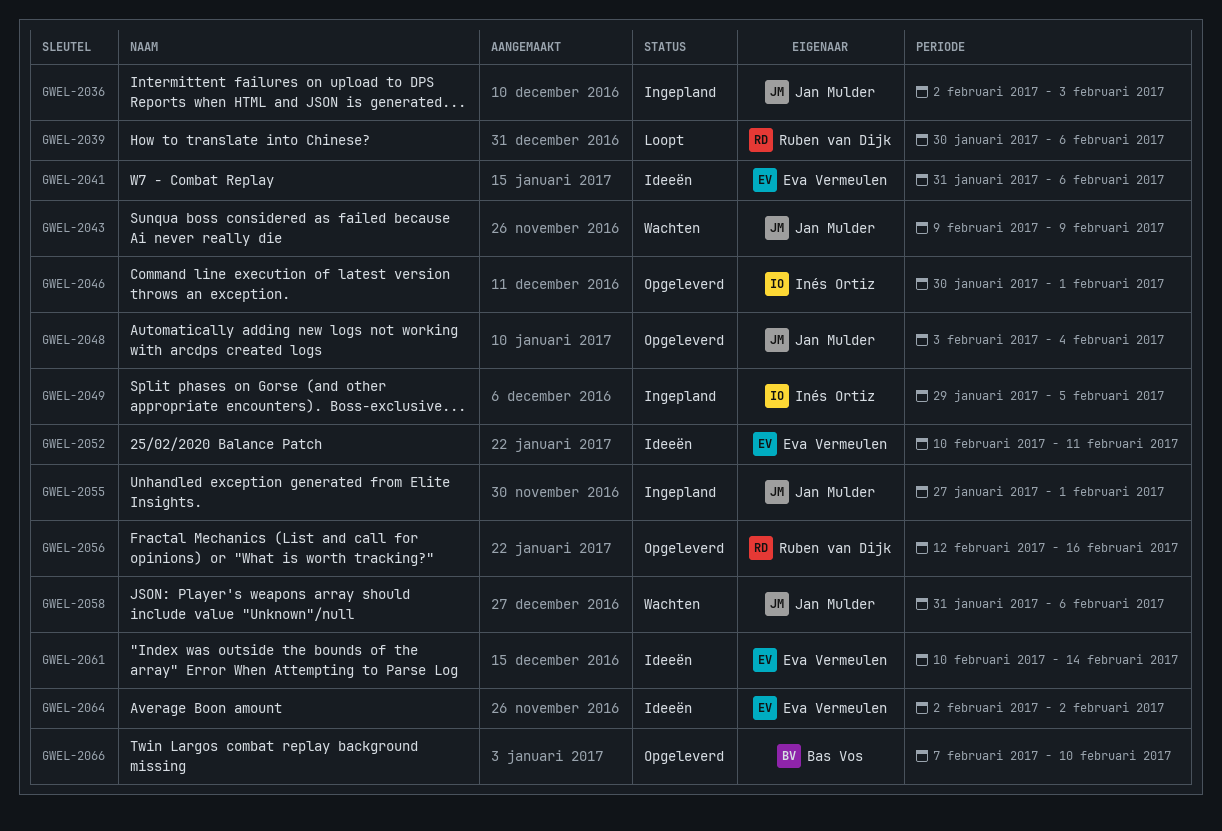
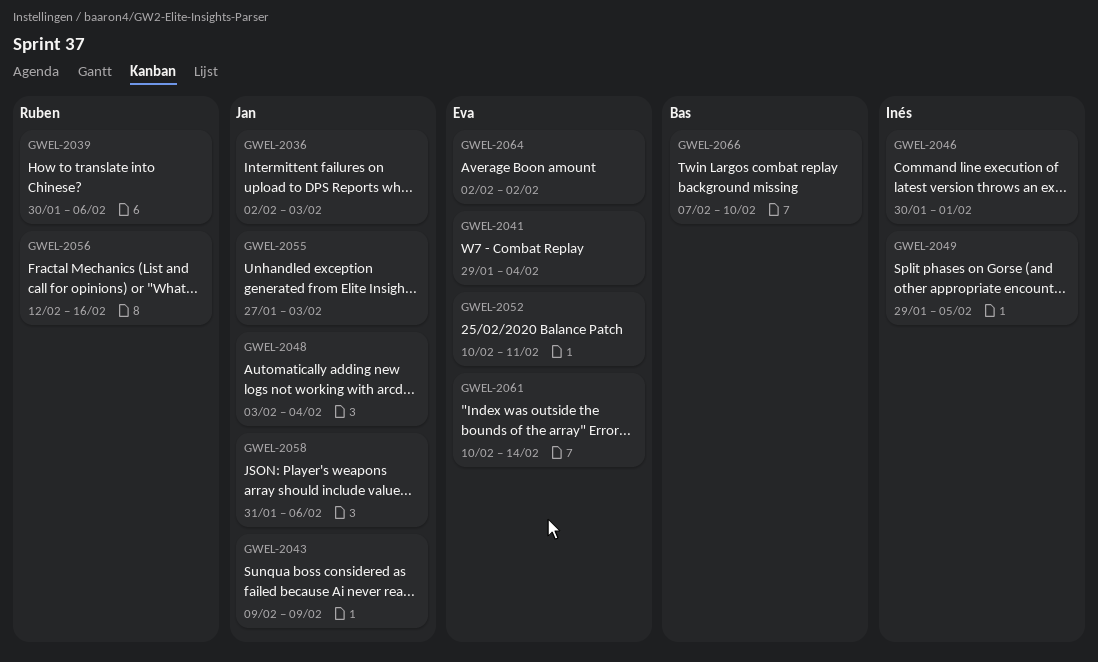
GWEL-2041, start: Jan 31 -> Jan 29
GWEL-2041, due: Feb 6 -> Feb 4
GWEL-2055, due: Feb 1 -> Feb 3

